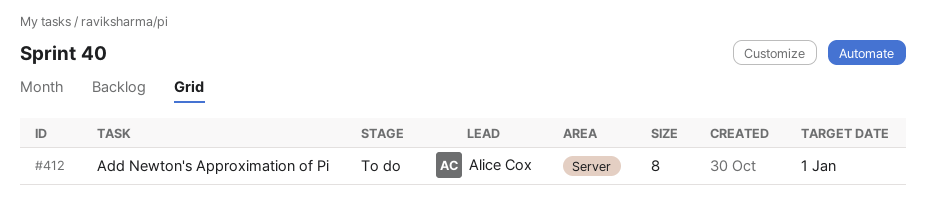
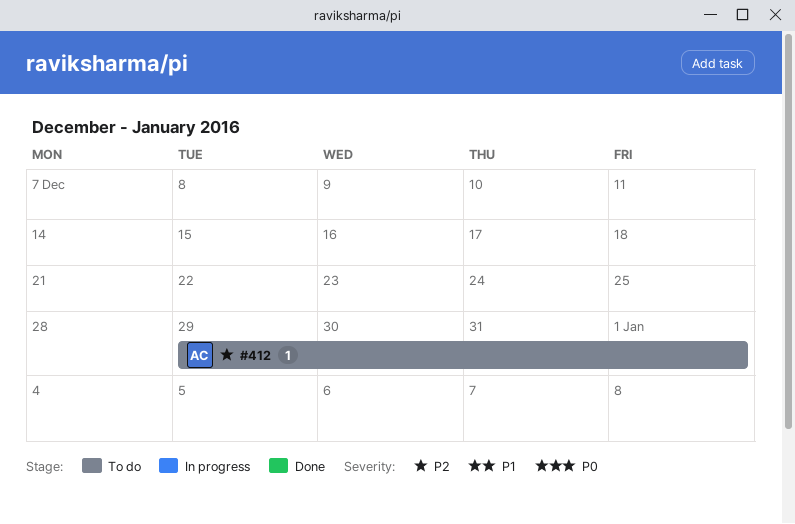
#412, estimate: 8 -> 1

